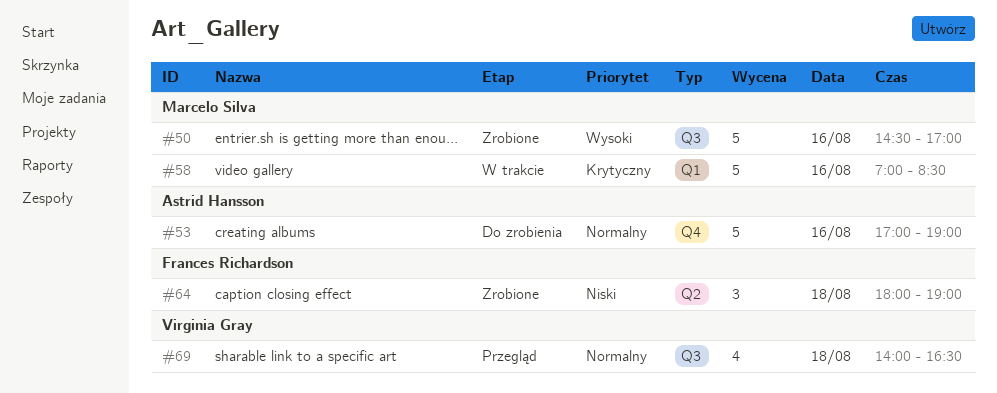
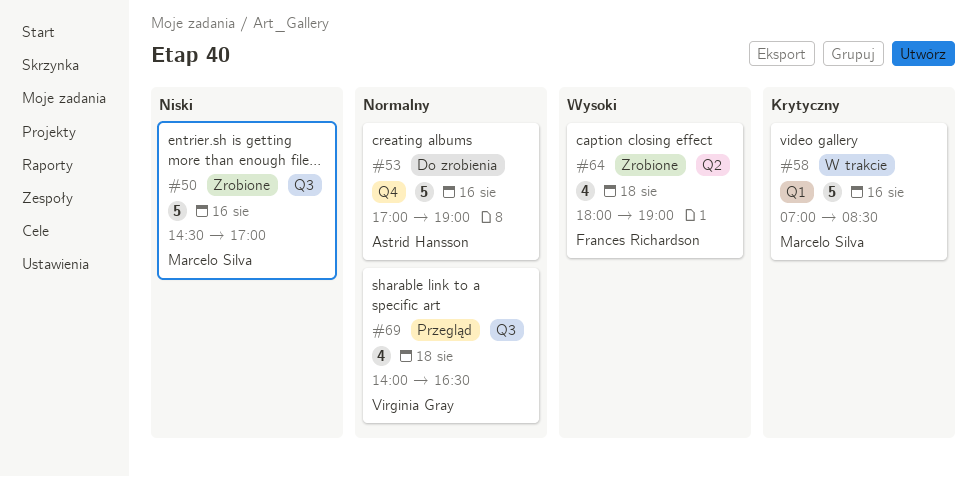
#50, priority: Wysoki -> Niski
#64, priority: Niski -> Wysoki
#64, estimate: 3 -> 4

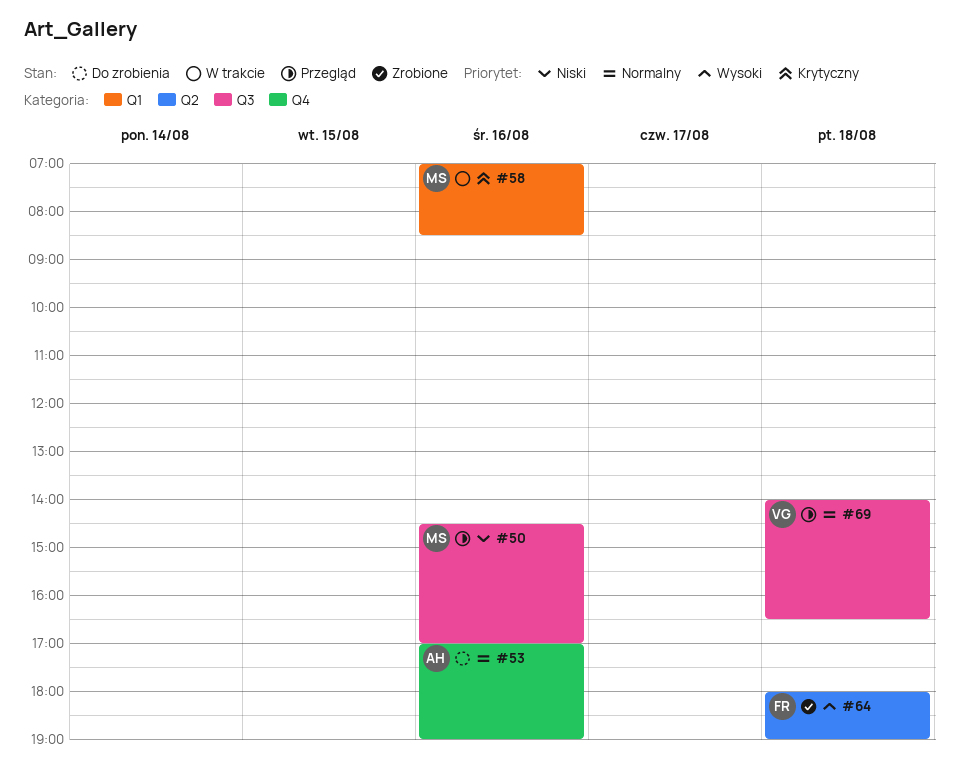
#50, status: Zrobione -> Przegląd

